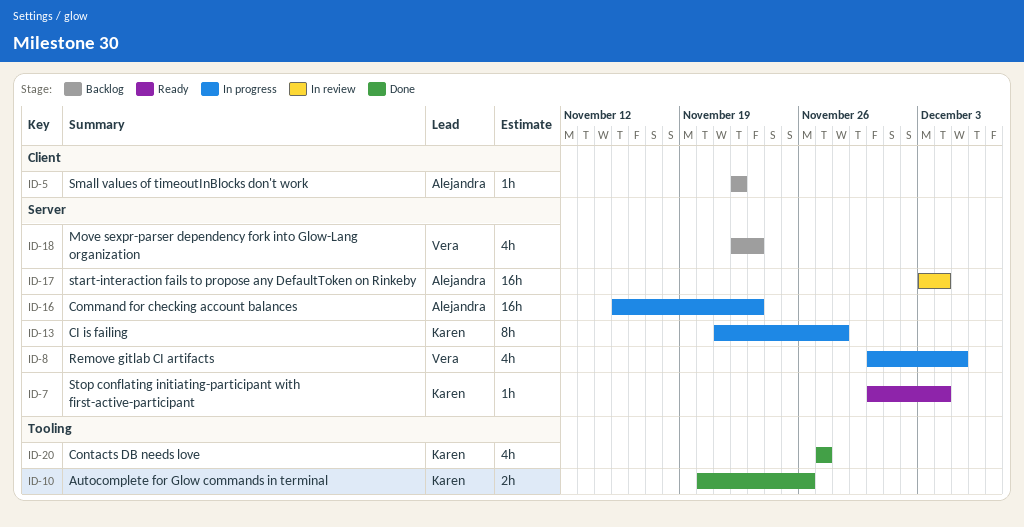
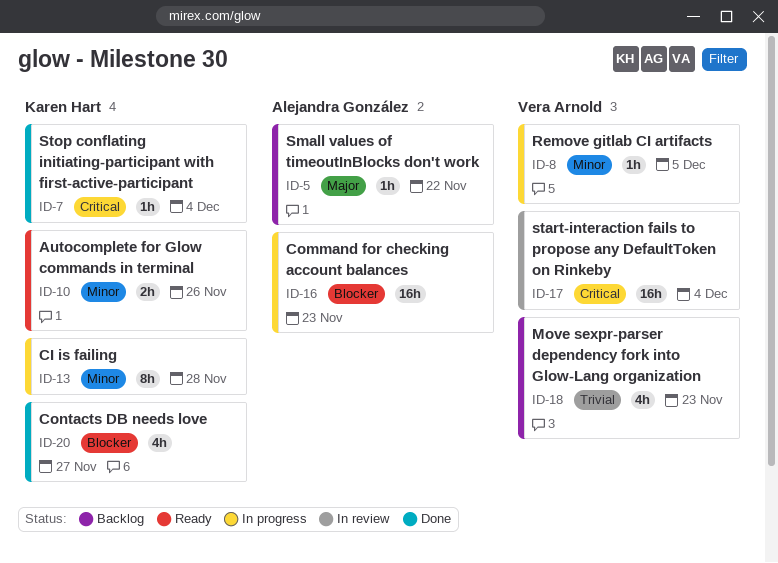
ID-7, status: Ready -> Done
ID-8, estimate: 4h -> 1h
ID-10, status: Done -> Ready
ID-17, owner: Alejandra González -> Vera Arnold

